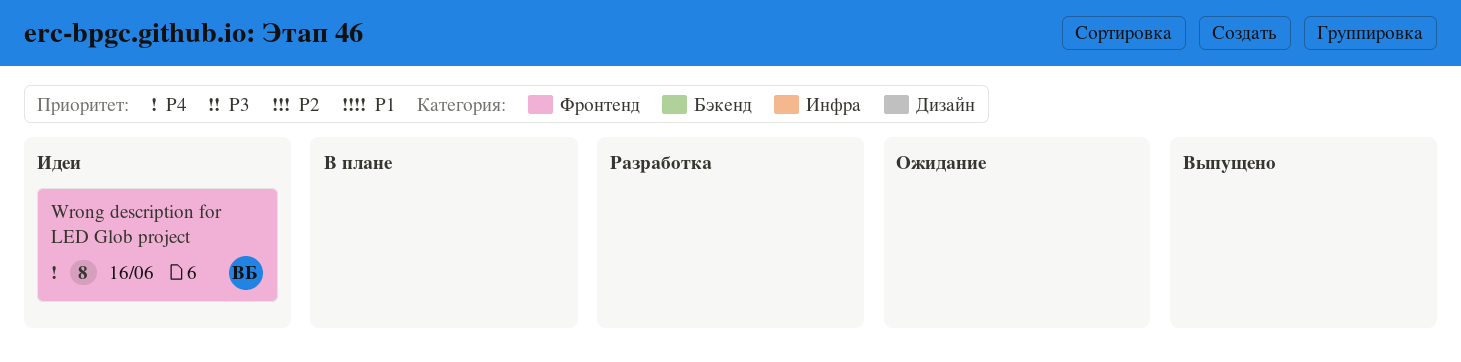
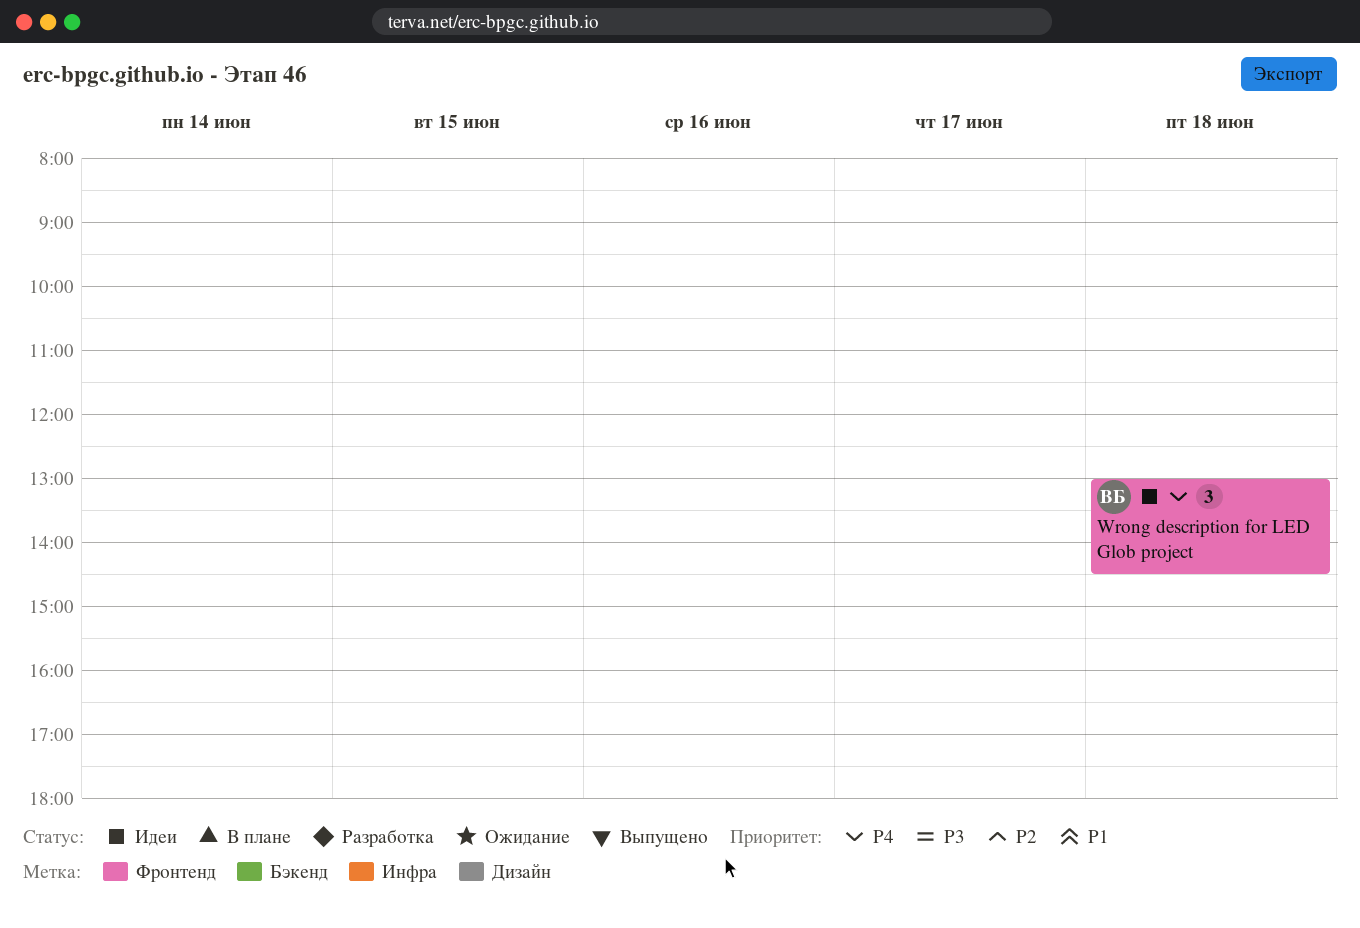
Wrong description for LED Glob project, estimate: 8 -> 3
Wrong description for LED Glob project, day: Jun 16 -> Jun 18

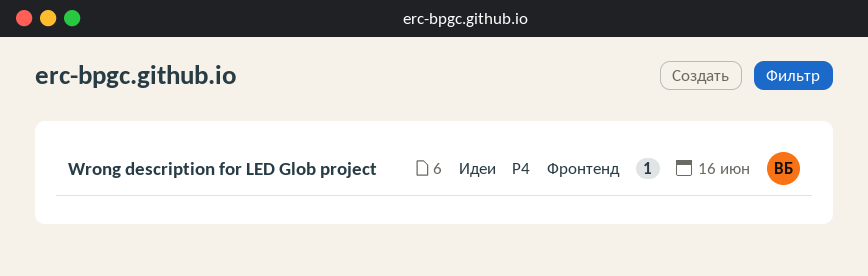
Wrong description for LED Glob project, estimate: 3 -> 1
Wrong description for LED Glob project, day: Jun 18 -> Jun 16

